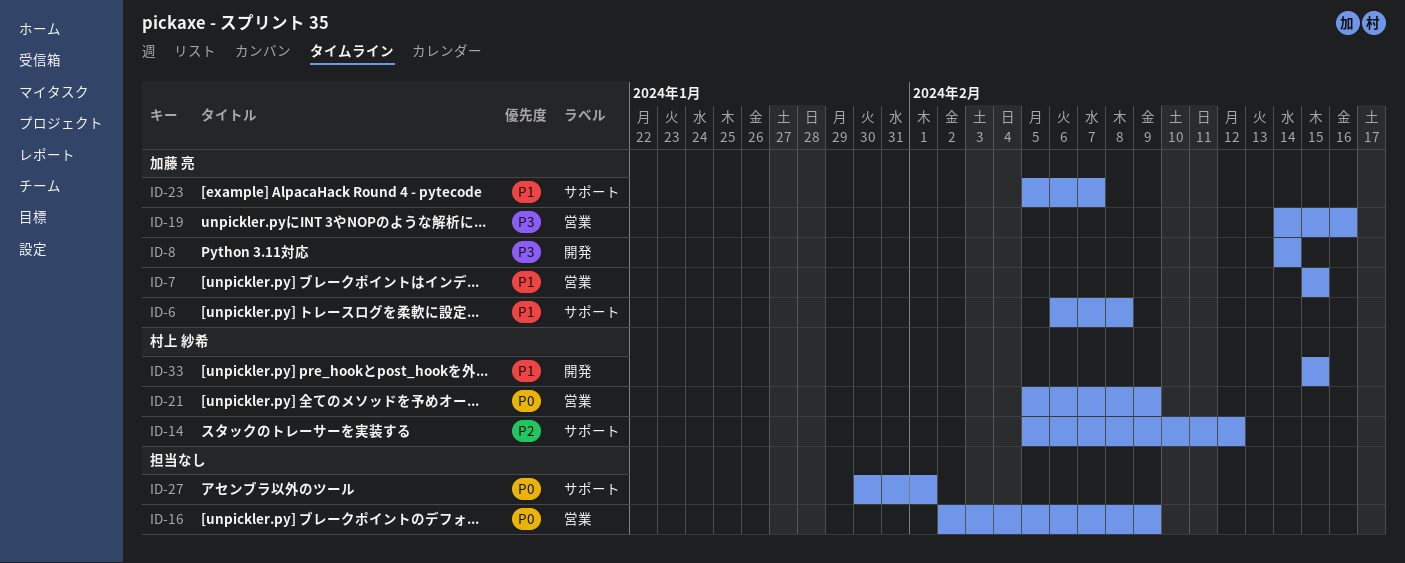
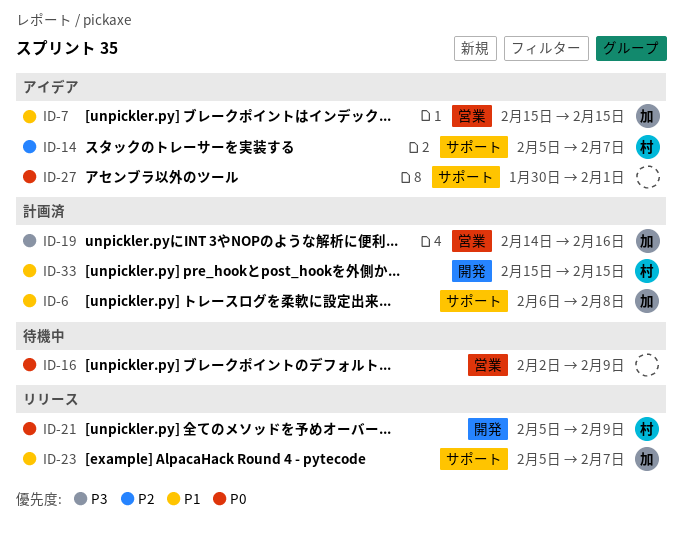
ID-8: present -> none
ID-14, due: Feb 12 -> Feb 7
ID-21, label: 営業 -> 開発

